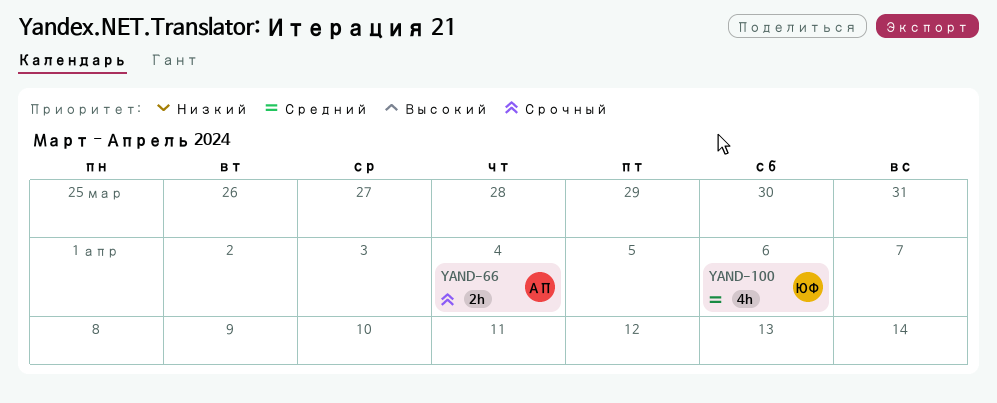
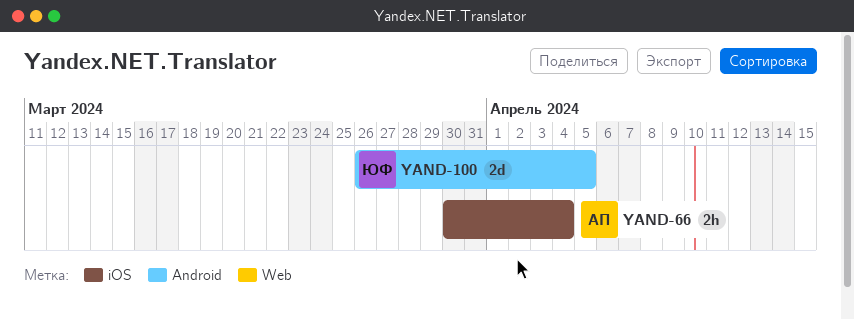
YAND-100, estimate: 4h -> 2d
YAND-100, due: Apr 6 -> Apr 5

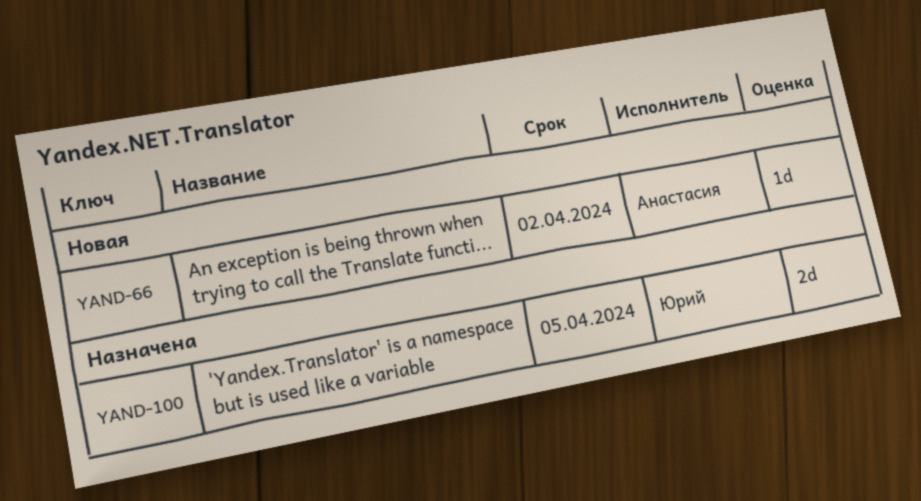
YAND-66, estimate: 2h -> 1d
YAND-66, due: Apr 4 -> Apr 2

